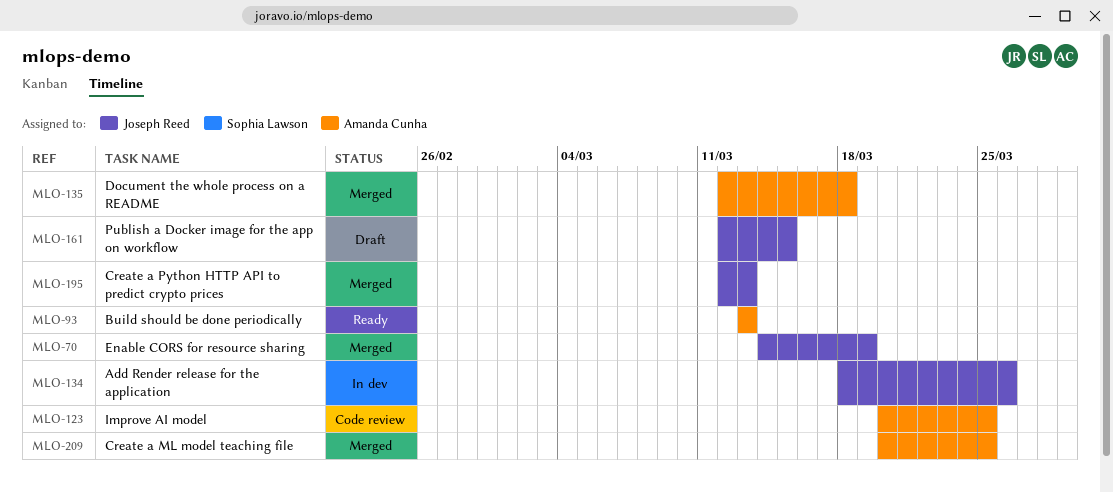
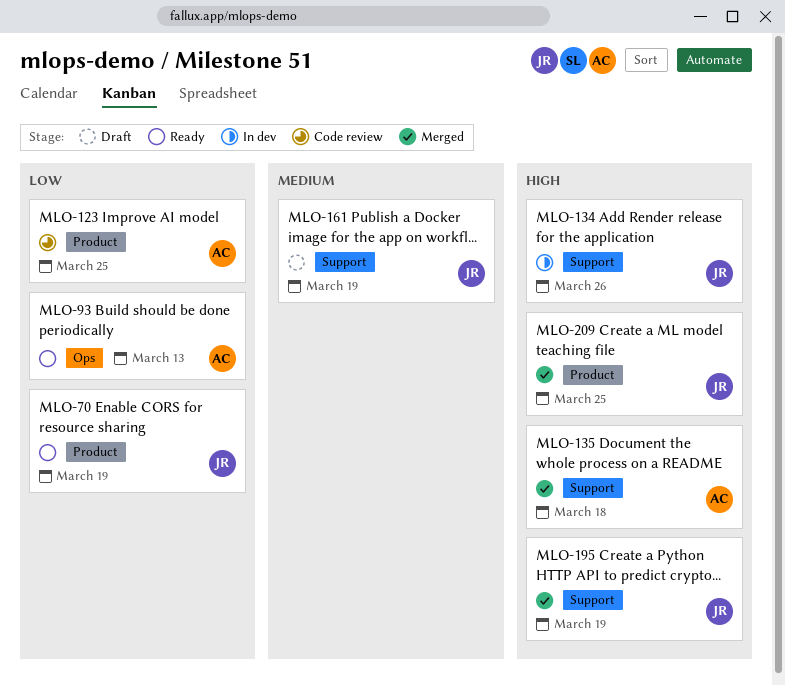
MLO-70, status: Merged -> Ready
MLO-161, due: Mar 15 -> Mar 19
MLO-195, due: Mar 13 -> Mar 19
MLO-209, owner: Amanda Cunha -> Joseph Reed

